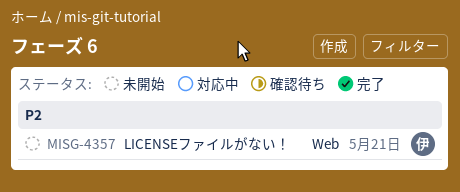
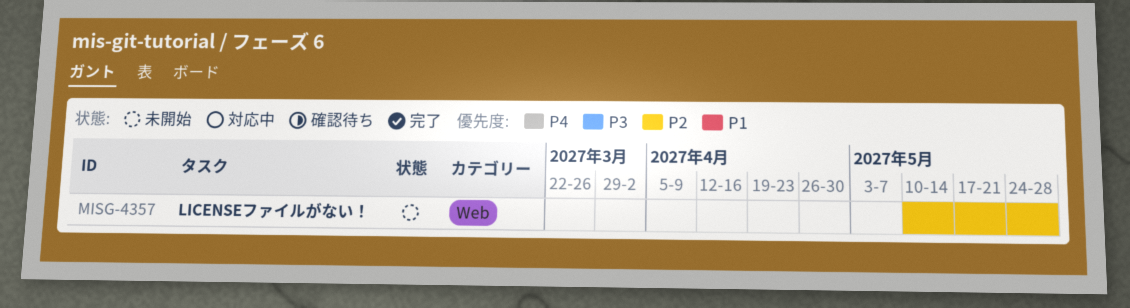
MISG-4357, due: May 21 -> May 28

